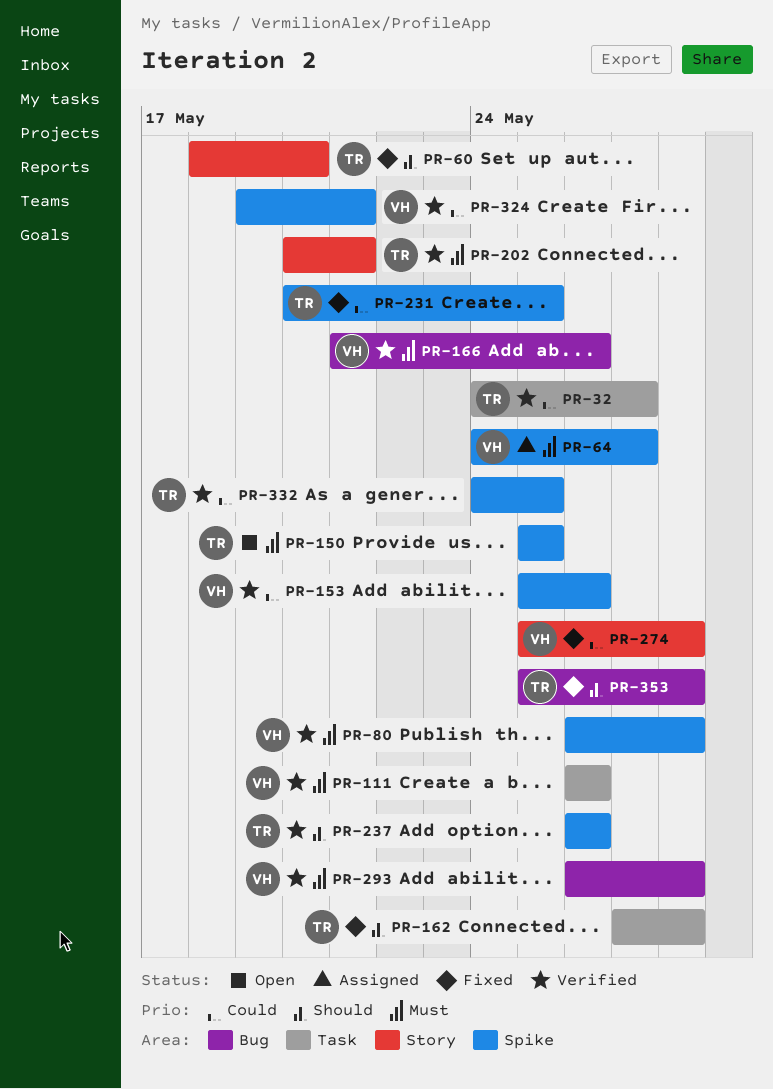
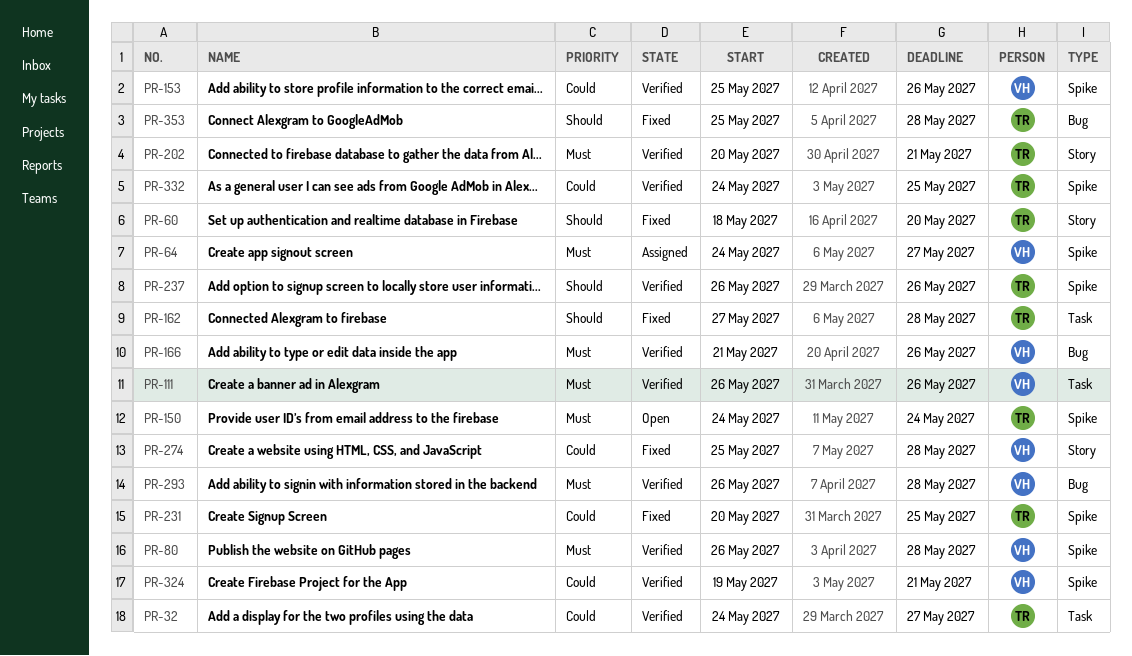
PR-150, start: May 25 -> May 24
PR-150, due: May 25 -> May 24

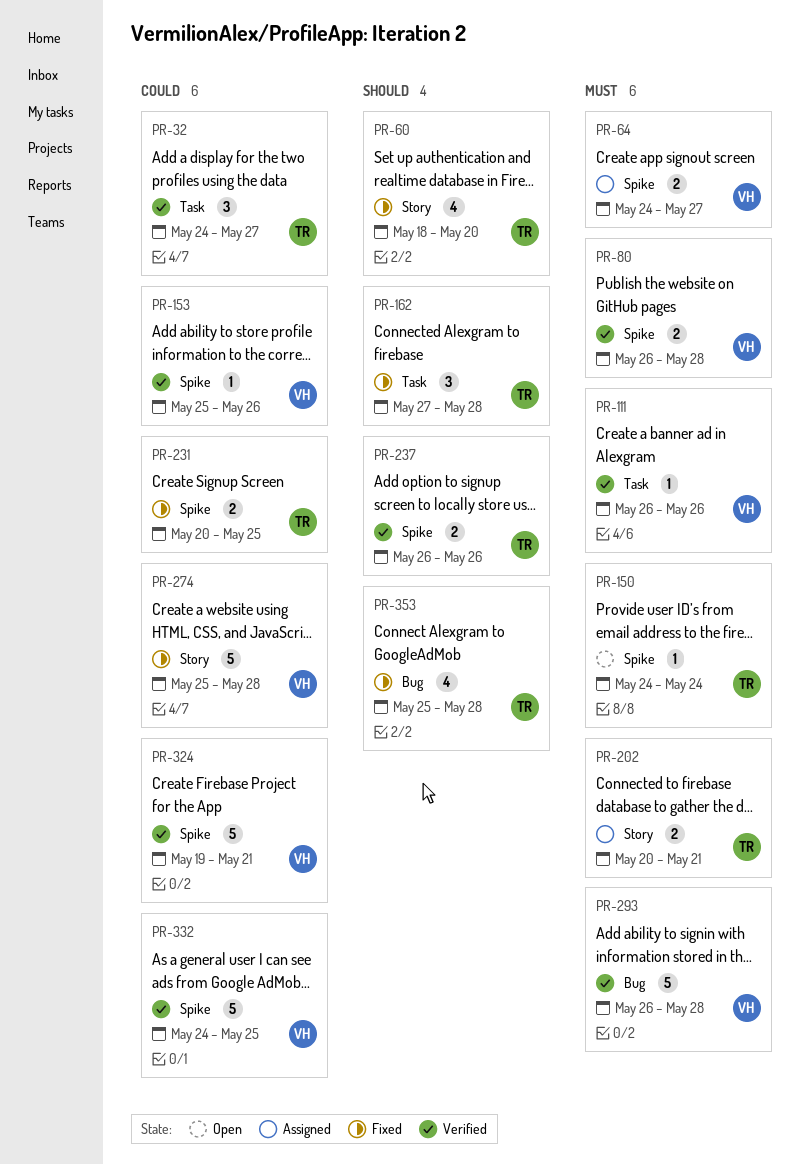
PR-166: present -> none
PR-202, status: Verified -> Assigned
PR-332, owner: TR -> VH

